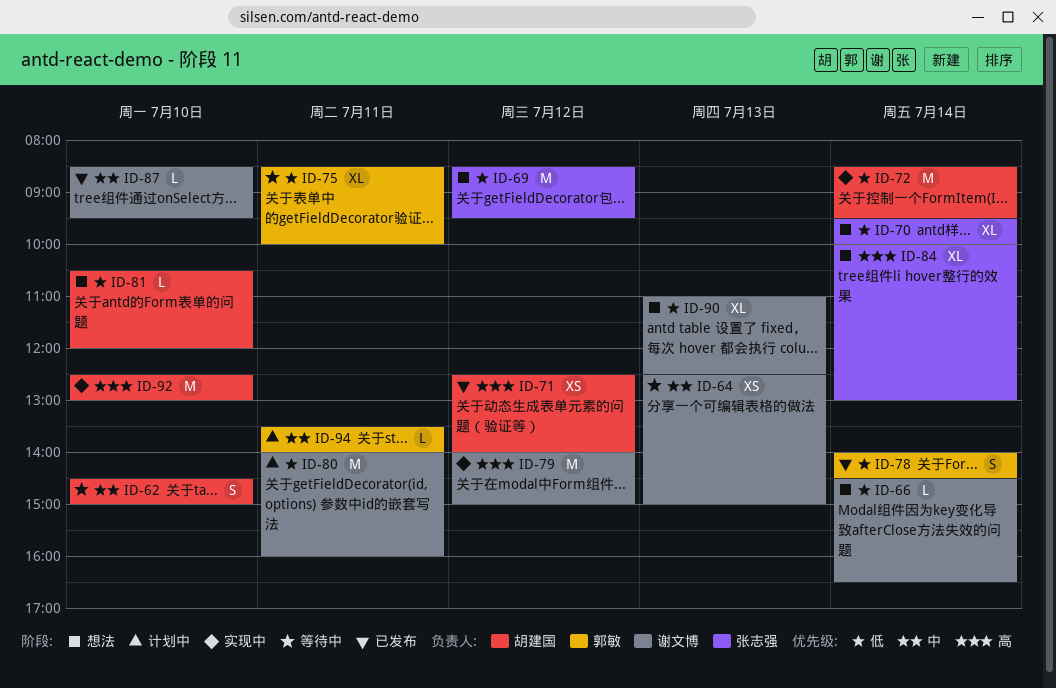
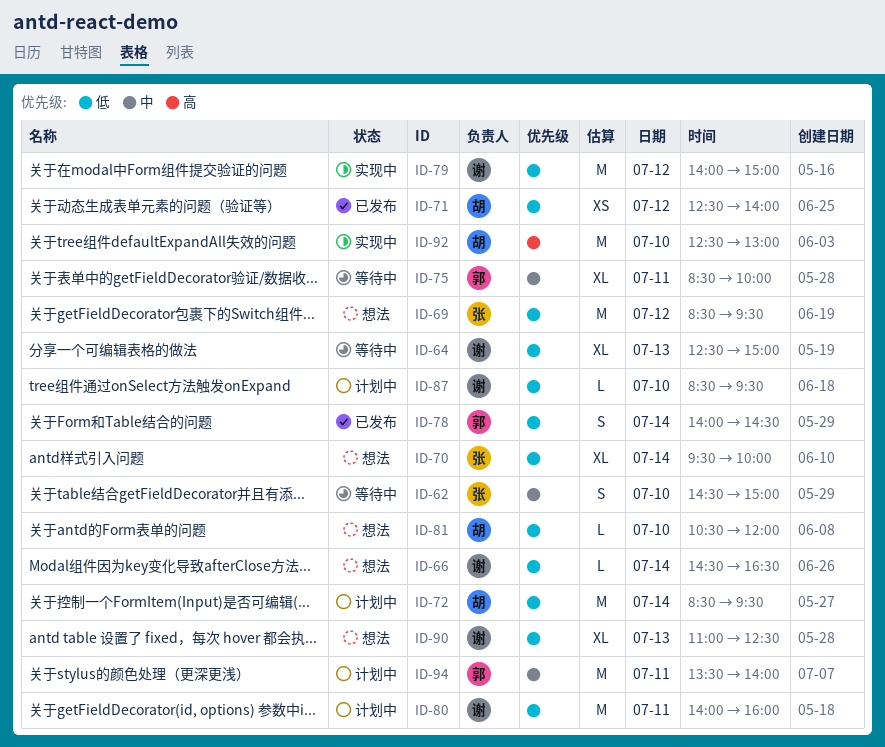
ID-62, owner: 胡建国 -> 张志强
ID-64, priority: 中 -> 低
ID-64, estimate: XS -> XL
ID-71, priority: 高 -> 低
ID-72, status: 实现中 -> 计划中
ID-75, priority: 低 -> 中
ID-79, priority: 高 -> 低
ID-84: present -> none
ID-87, status: 已发布 -> 计划中
ID-87, priority: 中 -> 低
ID-94, estimate: L -> M

